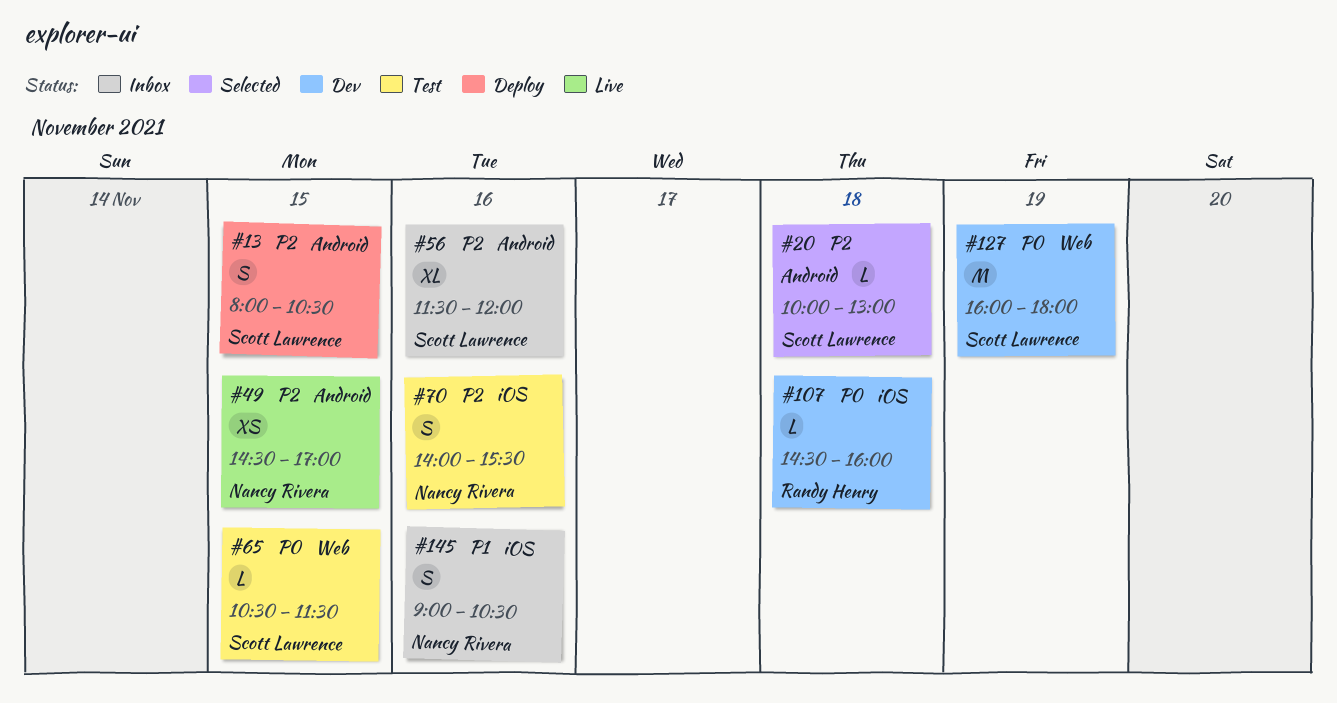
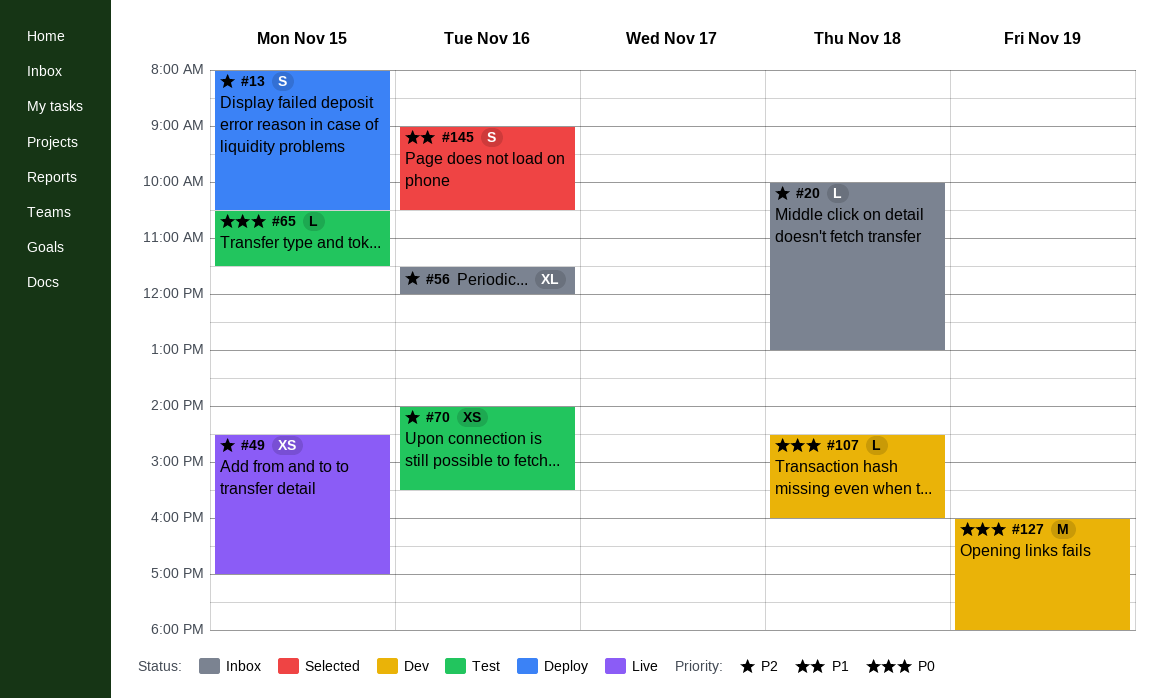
#20, status: Selected -> Inbox
#70, estimate: S -> XS
#145, status: Inbox -> Selected

